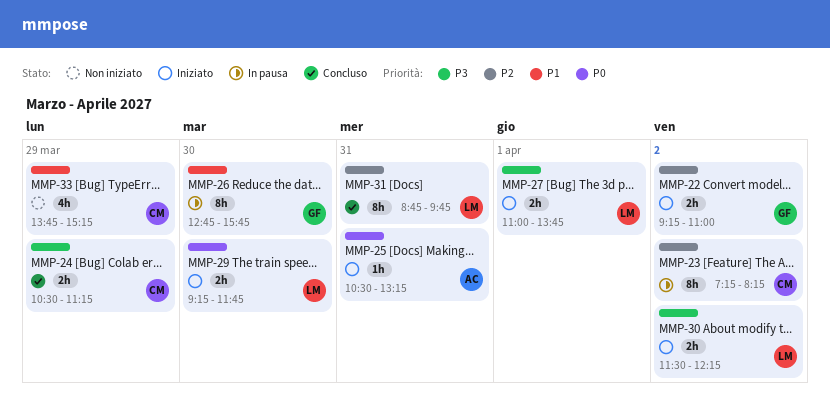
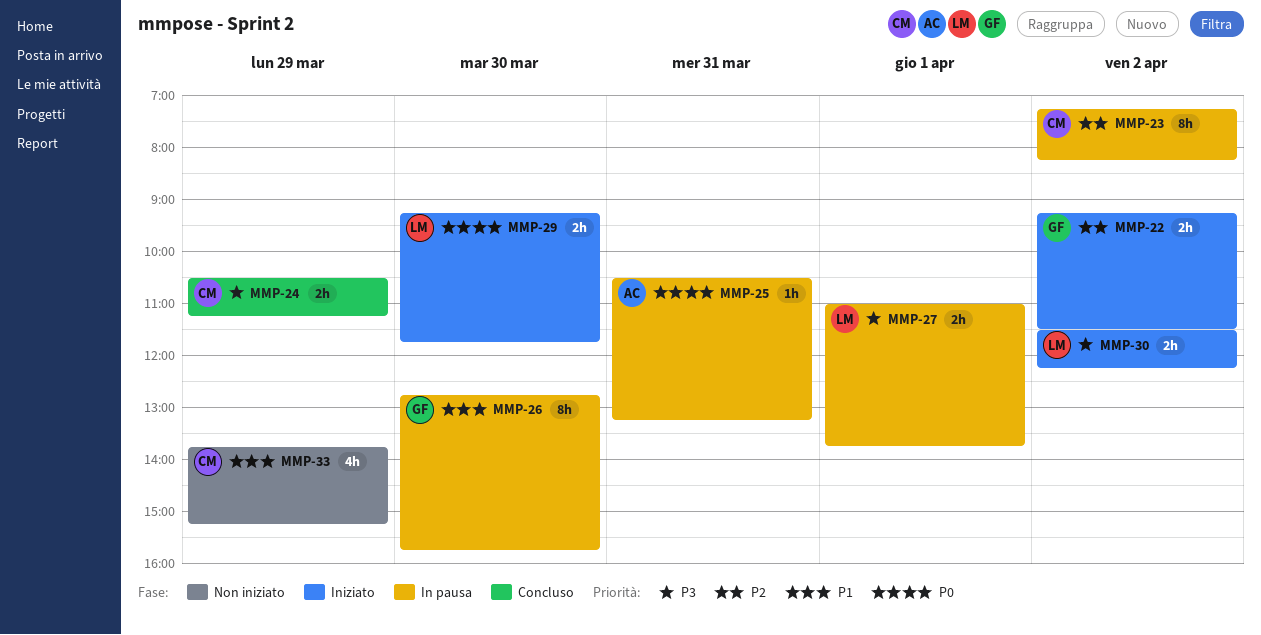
MMP-22, ends: 11:00 -> 11:30
MMP-25, status: Iniziato -> In pausa
MMP-27, status: Iniziato -> In pausa
MMP-31: present -> none

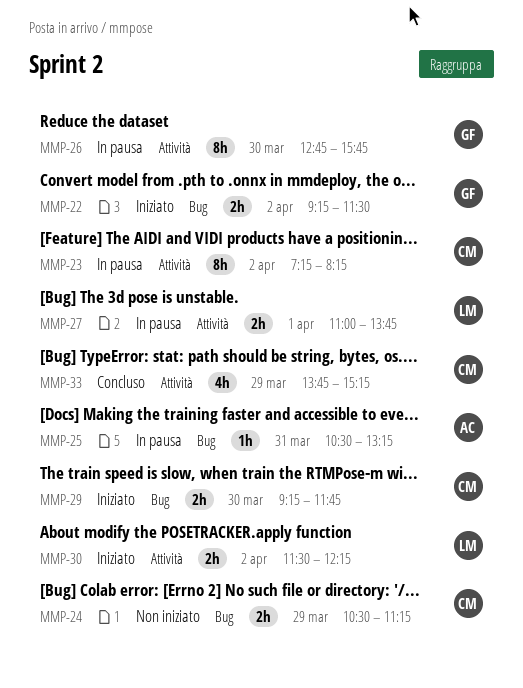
MMP-24, status: Concluso -> Non iniziato
MMP-29, owner: LM -> CM
MMP-33, status: Non iniziato -> Concluso

